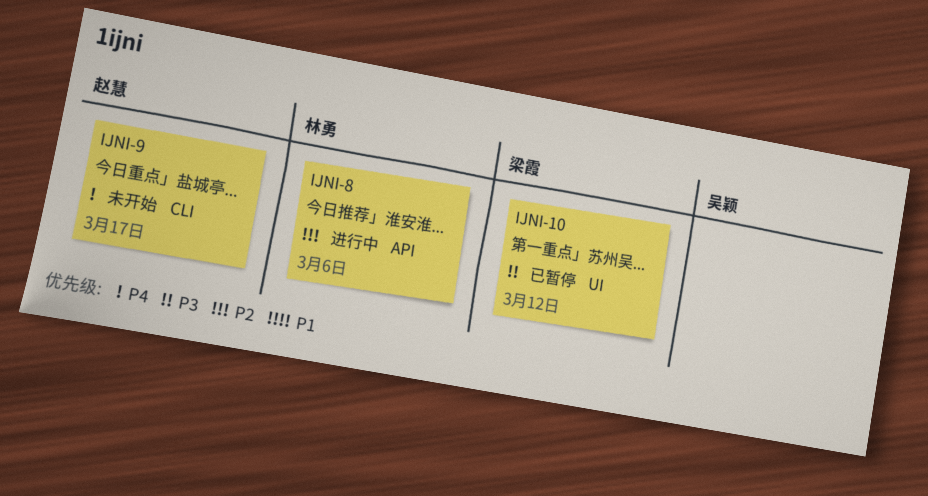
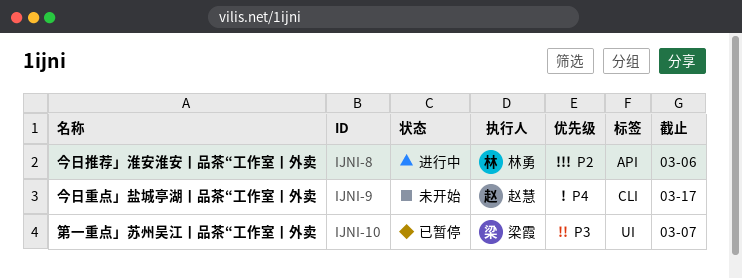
IJNI-10, due: Mar 12 -> Mar 7

